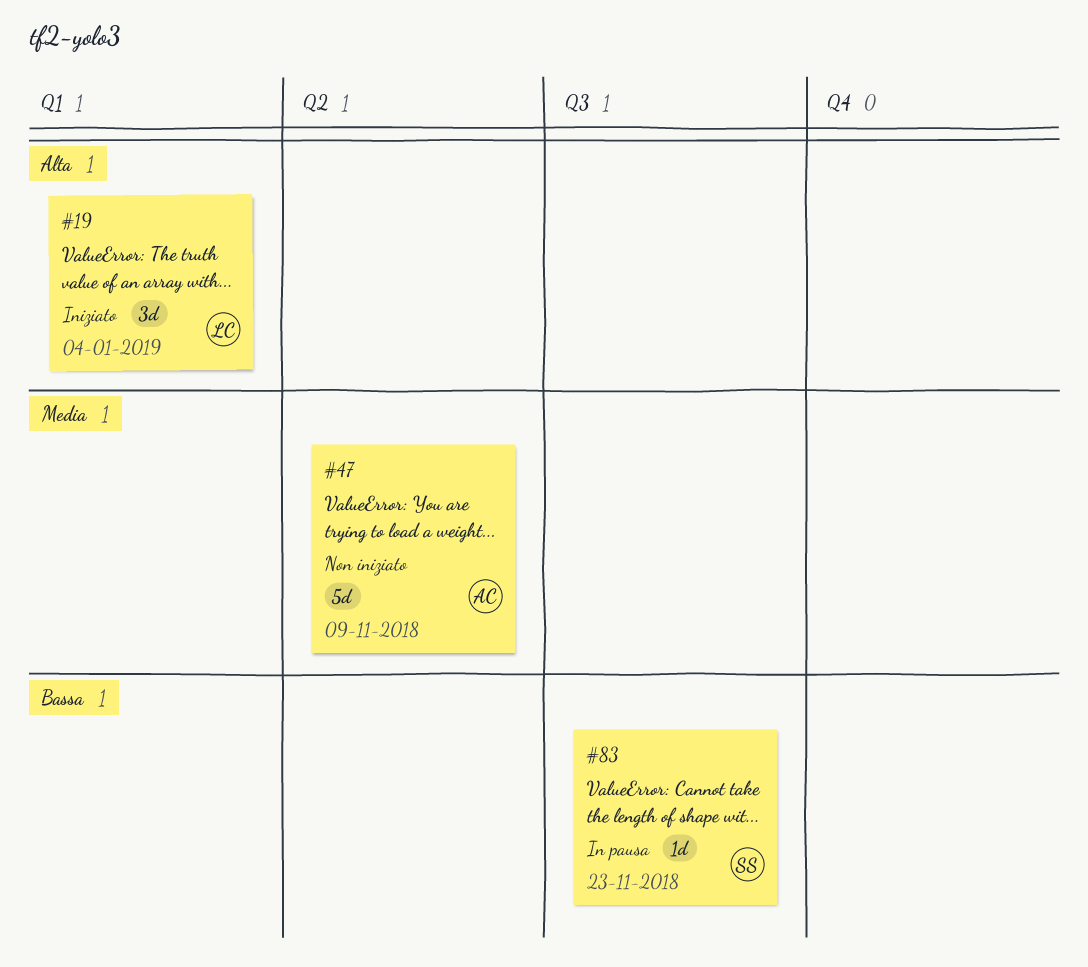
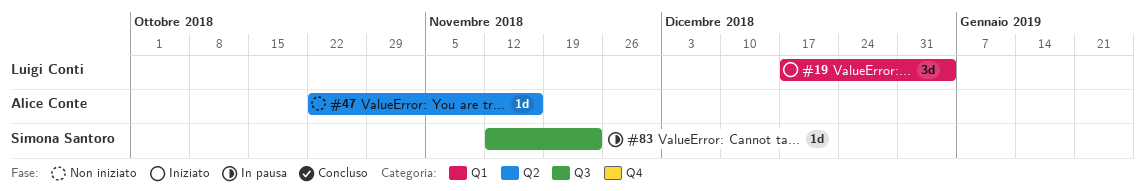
#47, estimate: 5d -> 1d
#47, due: Nov 9 -> Nov 16

